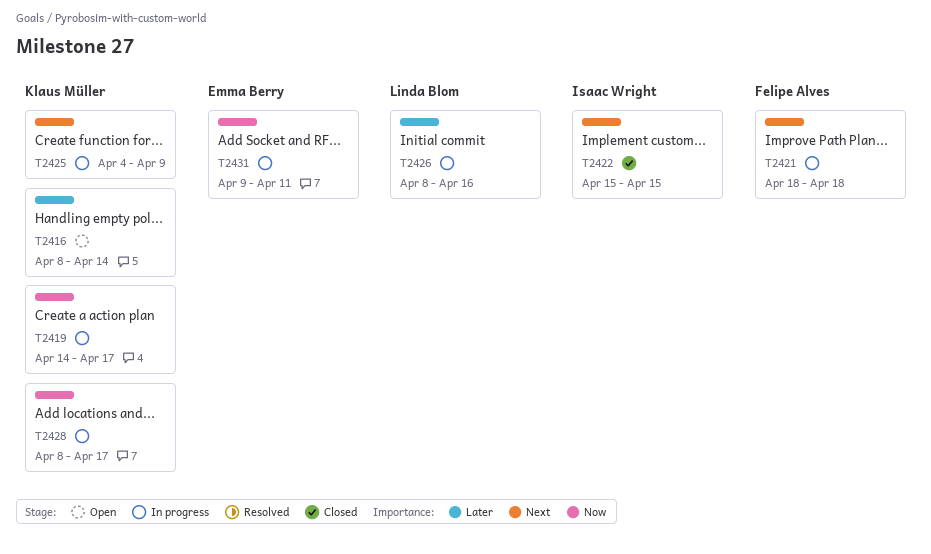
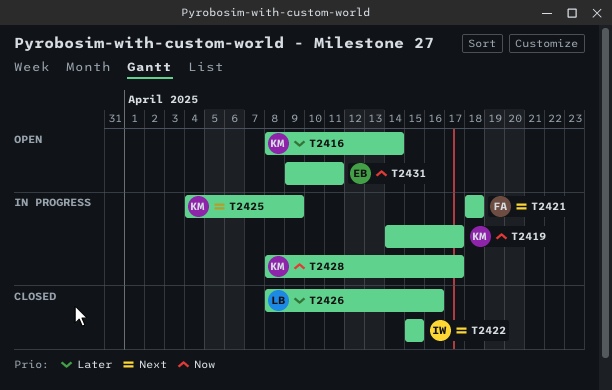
T2426, status: In progress -> Closed
T2431, status: In progress -> Open

